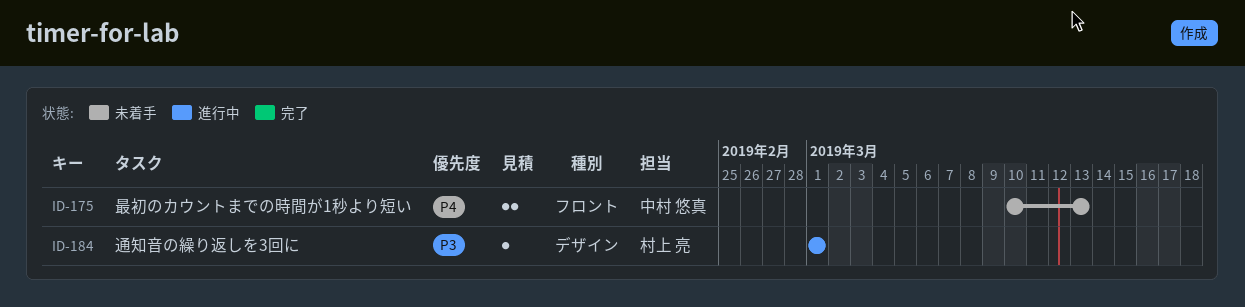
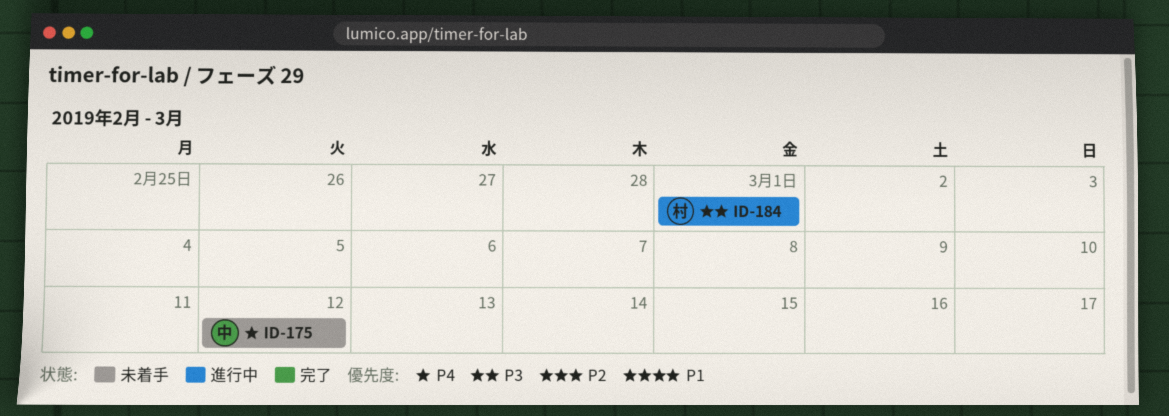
ID-175, start: Mar 10 -> Mar 12
ID-175, due: Mar 13 -> Mar 12

